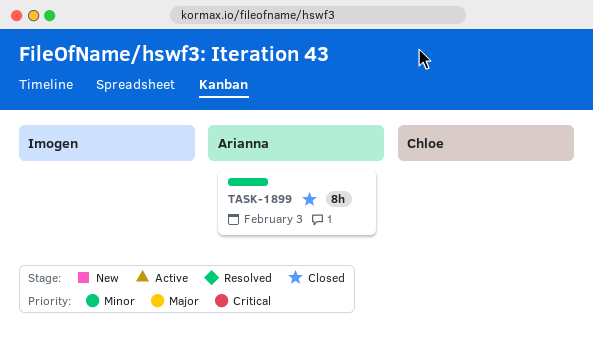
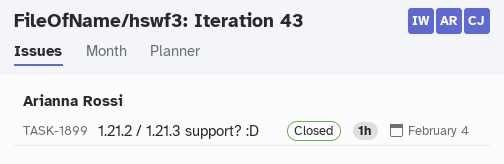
TASK-1899, estimate: 8h -> 1h
TASK-1899, due: Feb 3 -> Feb 4

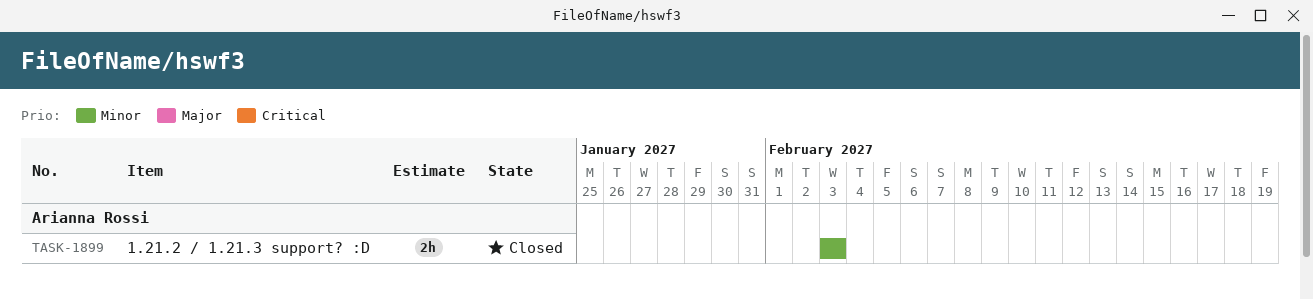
TASK-1899, estimate: 1h -> 2h
TASK-1899, due: Feb 4 -> Feb 3

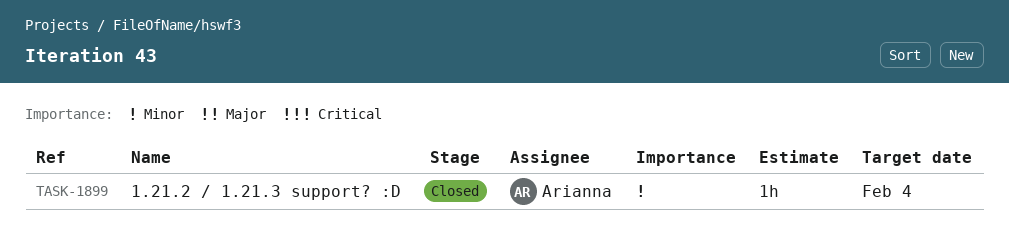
TASK-1899, estimate: 2h -> 1h
TASK-1899, due: Feb 3 -> Feb 4

